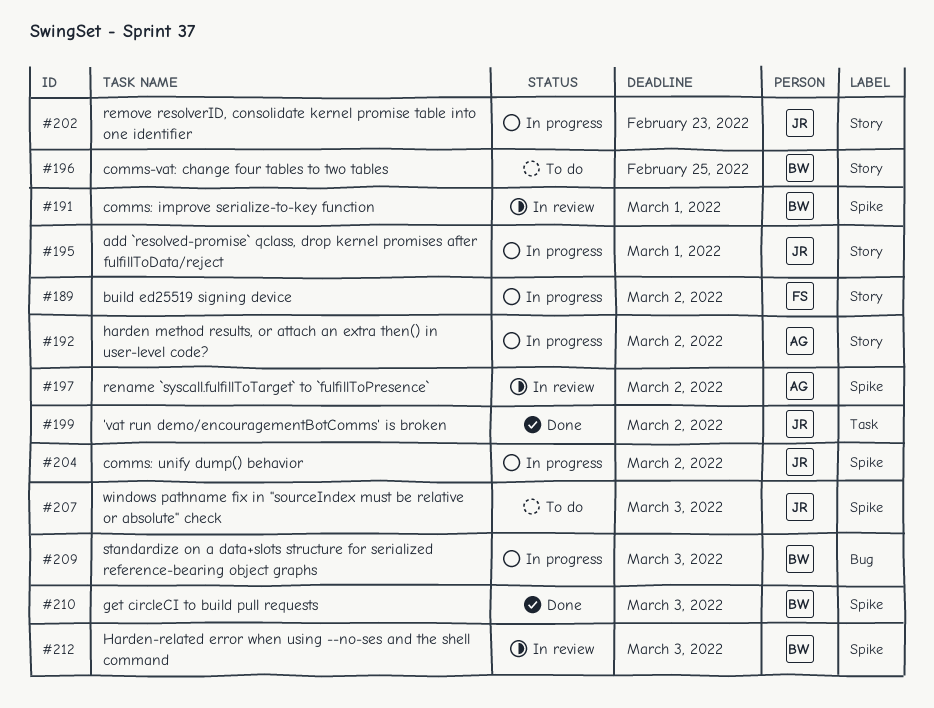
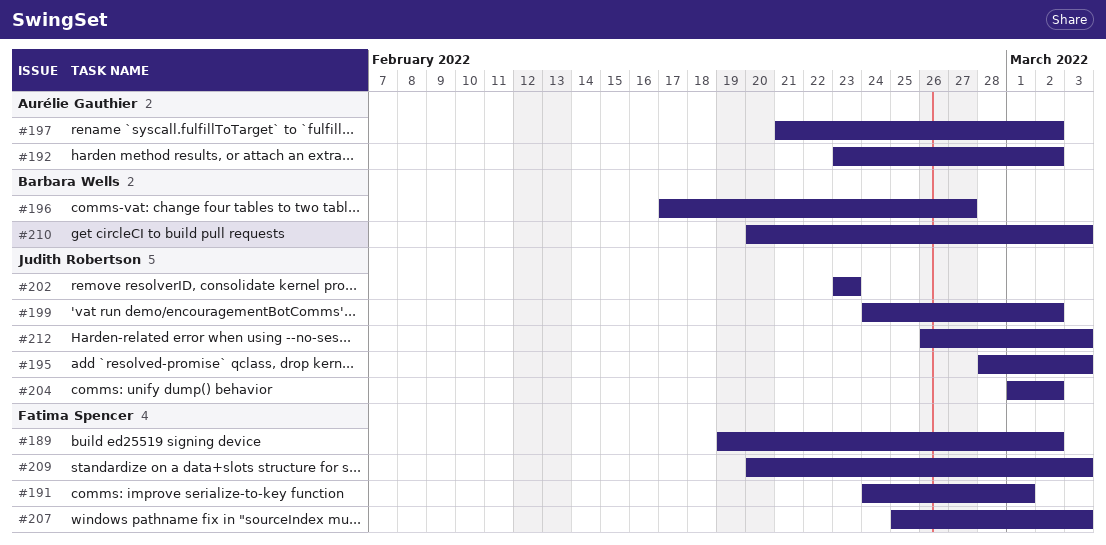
#191, owner: Barbara Wells -> Fatima Spencer
#195, due: Mar 1 -> Mar 3
#196, due: Feb 25 -> Feb 27
#207, owner: Judith Robertson -> Fatima Spencer
#209, owner: Barbara Wells -> Fatima Spencer
#212, owner: Barbara Wells -> Judith Robertson

